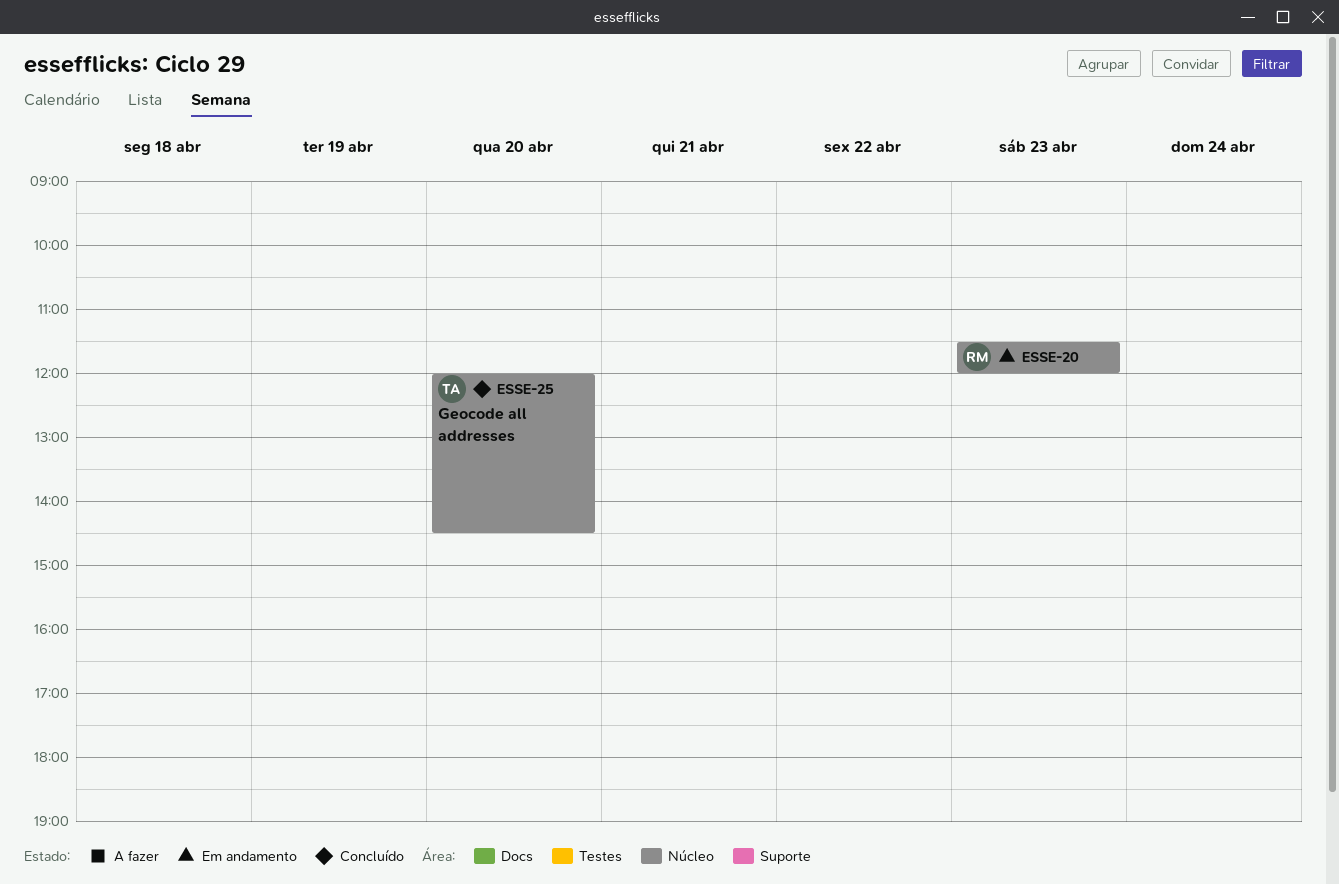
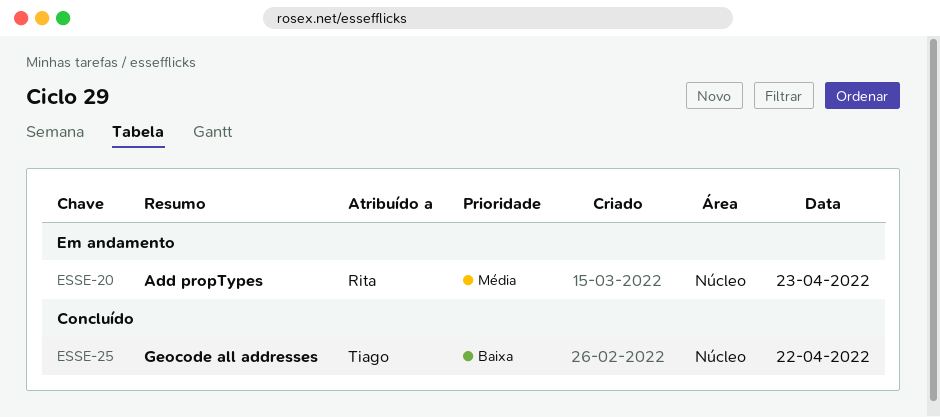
ESSE-25, day: Apr 20 -> Apr 22

